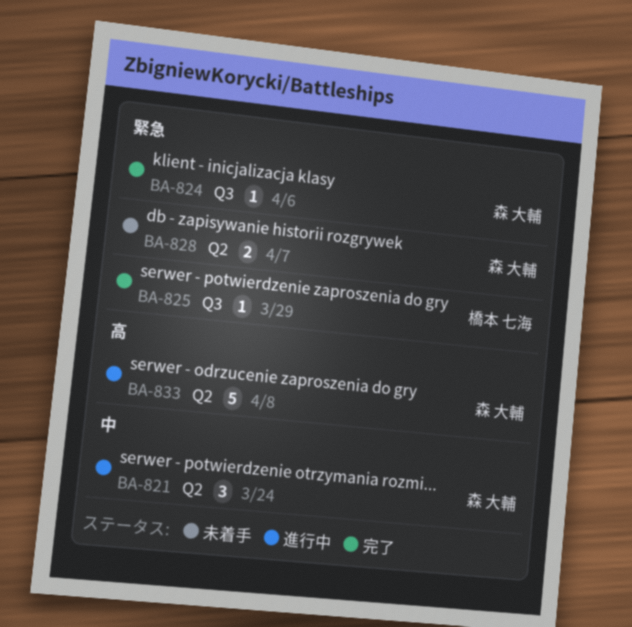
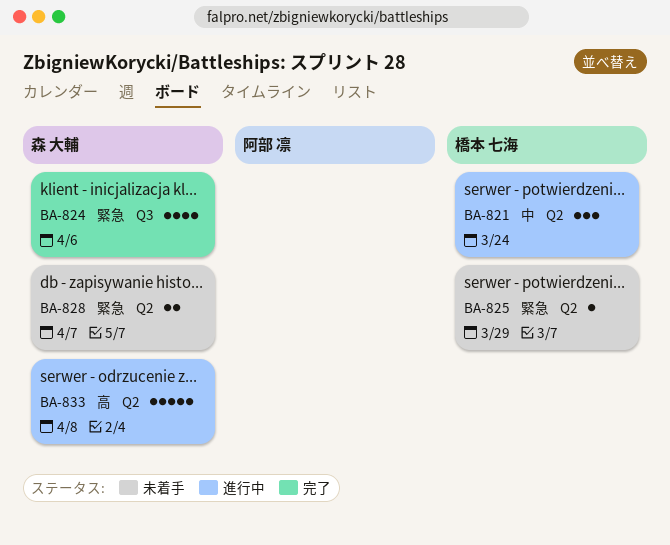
BA-821, owner: 森 大輔 -> 橋本 七海
BA-824, estimate: 1 -> 4
BA-825, status: 完了 -> 未着手
BA-825, label: Q3 -> Q2

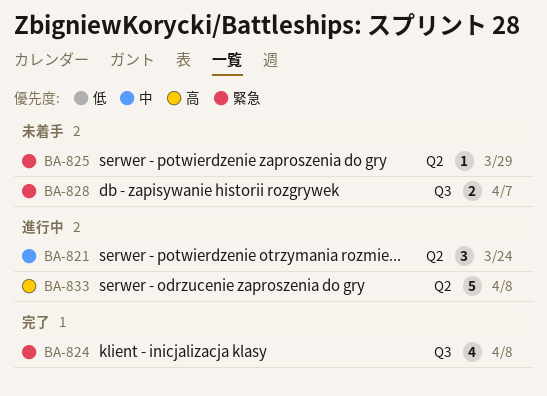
BA-824, due: Apr 6 -> Apr 8
BA-828, label: Q2 -> Q3

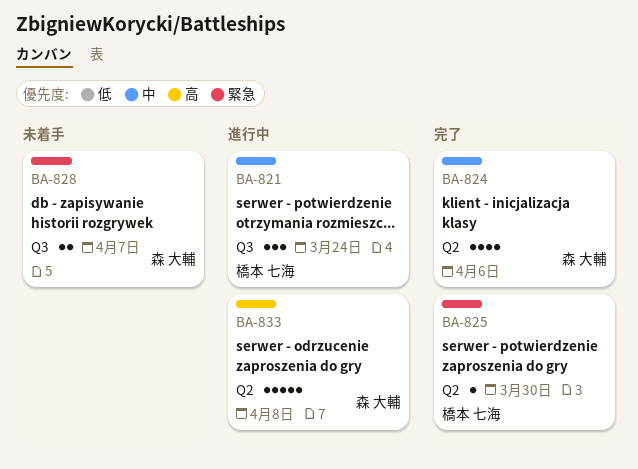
BA-821, label: Q2 -> Q3
BA-824, priority: 緊急 -> 中
BA-824, label: Q3 -> Q2
BA-824, due: Apr 8 -> Apr 6
BA-825, status: 未着手 -> 完了
BA-825, due: Mar 29 -> Mar 30

